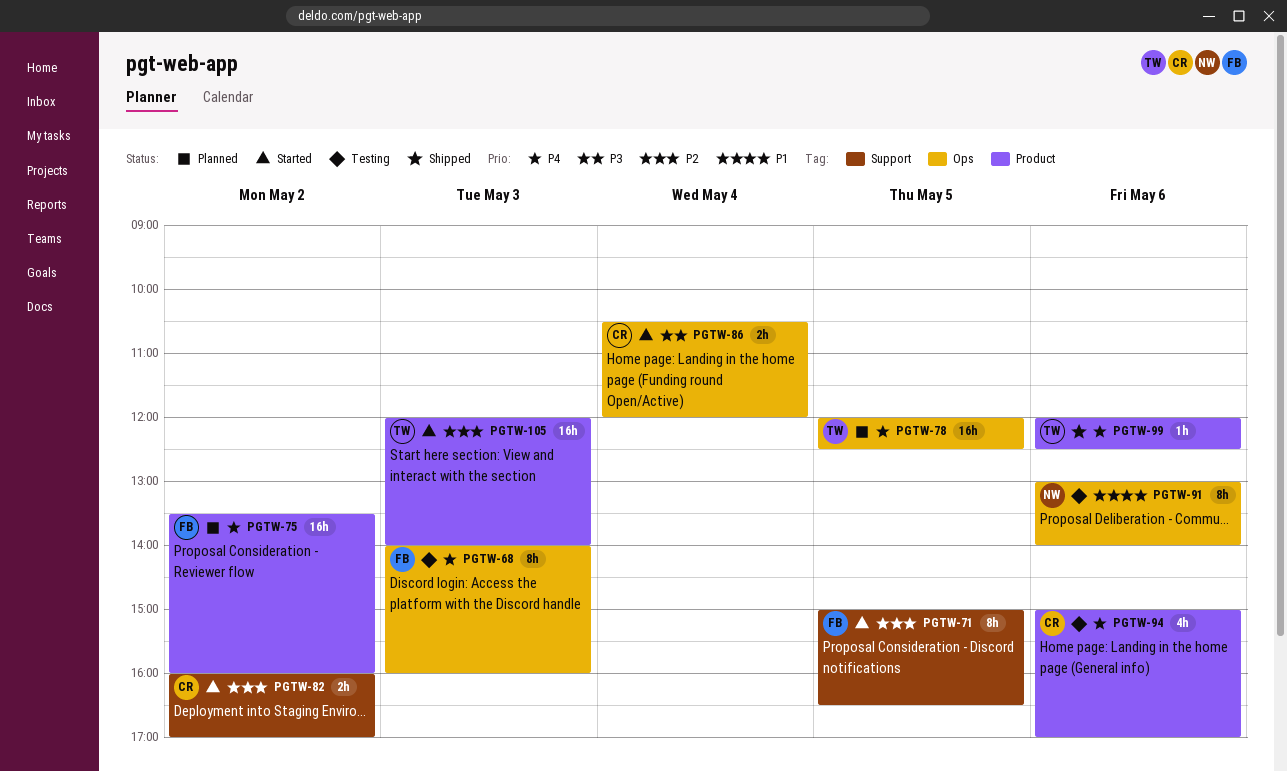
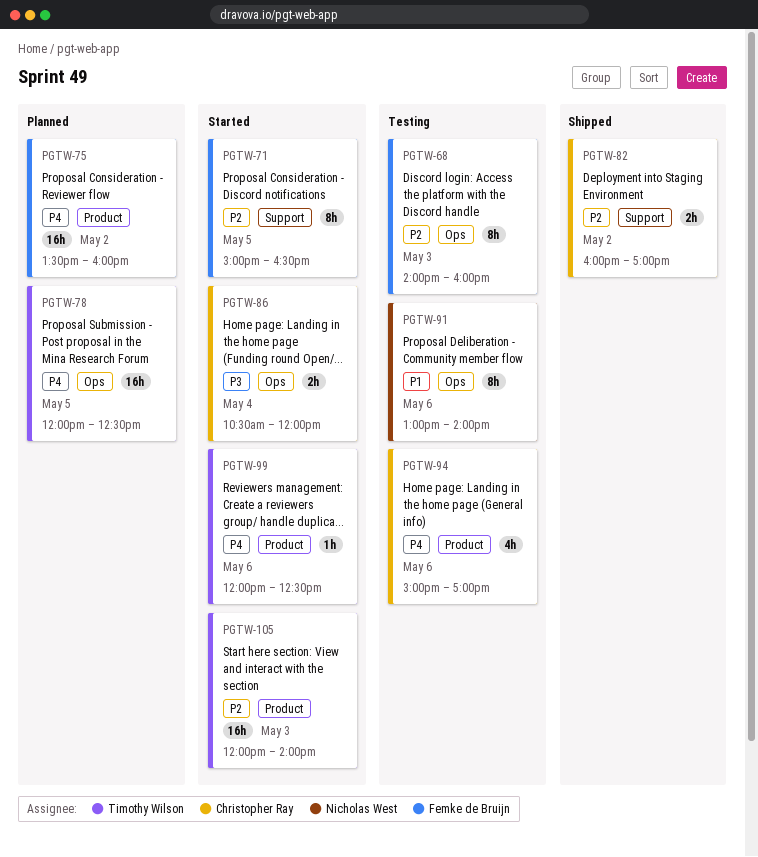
PGTW-68, priority: P4 -> P2
PGTW-82, status: Started -> Shipped
PGTW-99, status: Shipped -> Started

